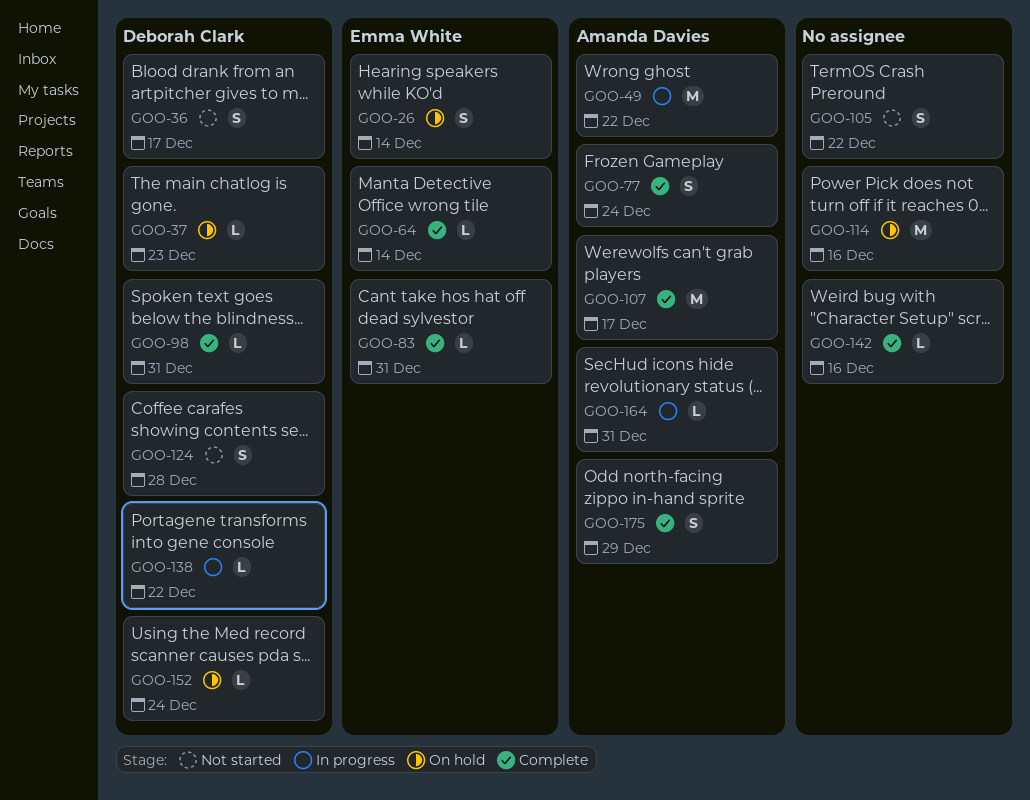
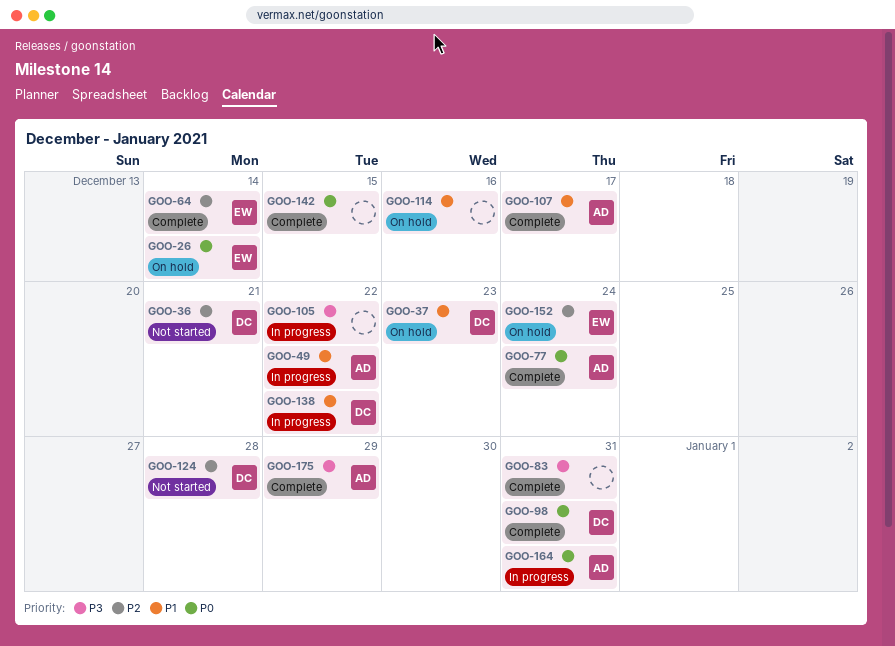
GOO-36, due: Dec 17 -> Dec 21
GOO-83, owner: Emma White -> none
GOO-105, status: Not started -> In progress
GOO-142, due: Dec 16 -> Dec 15
GOO-152, owner: Deborah Clark -> Emma White

